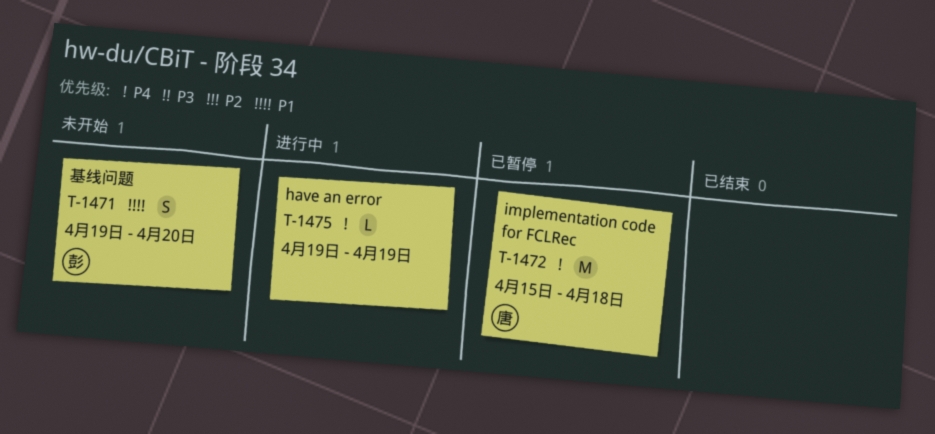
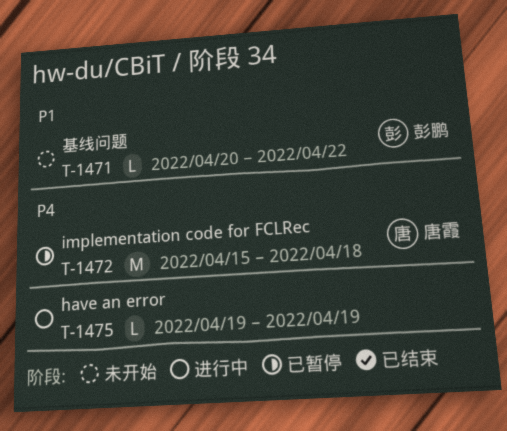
T-1471, estimate: S -> L
T-1471, start: Apr 19 -> Apr 20
T-1471, due: Apr 20 -> Apr 22

